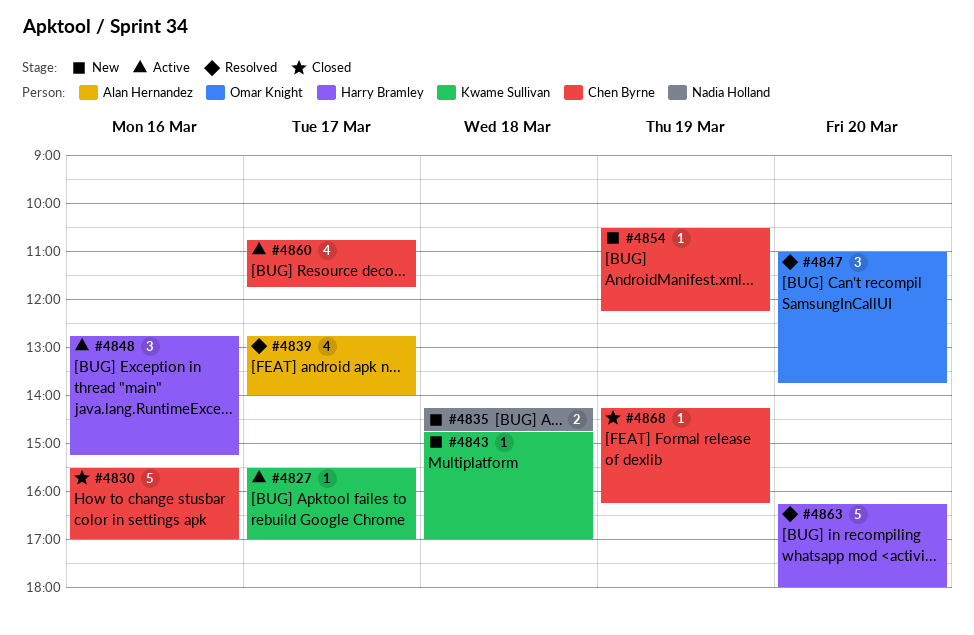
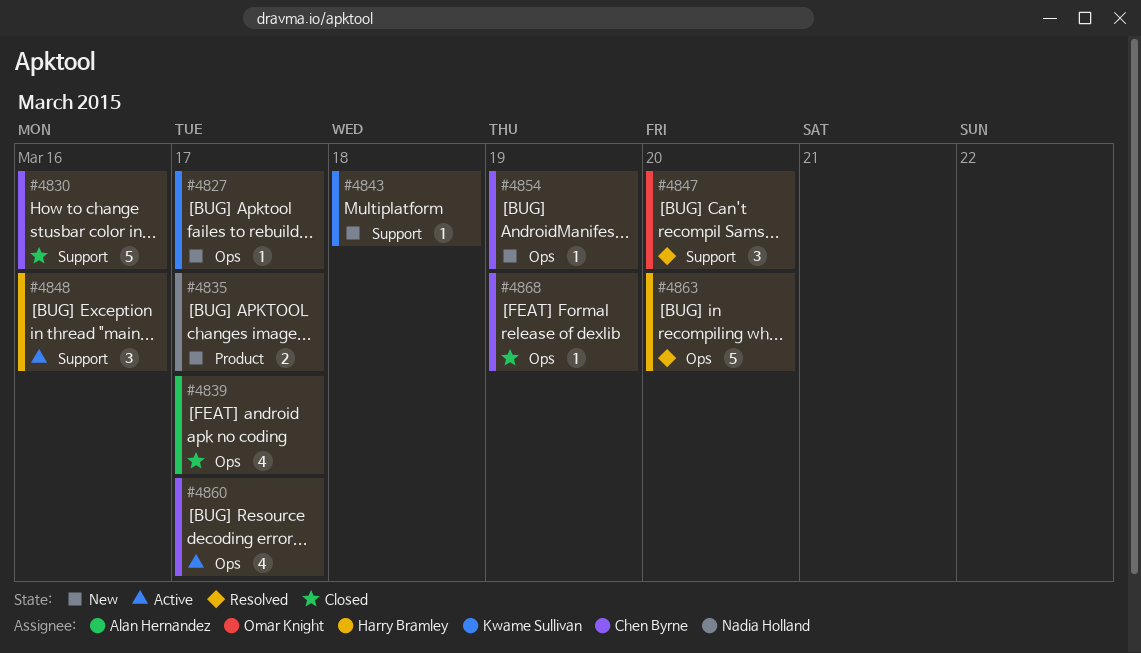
#4827, status: Active -> New
#4835, day: Mar 18 -> Mar 17
#4839, status: Resolved -> Closed

